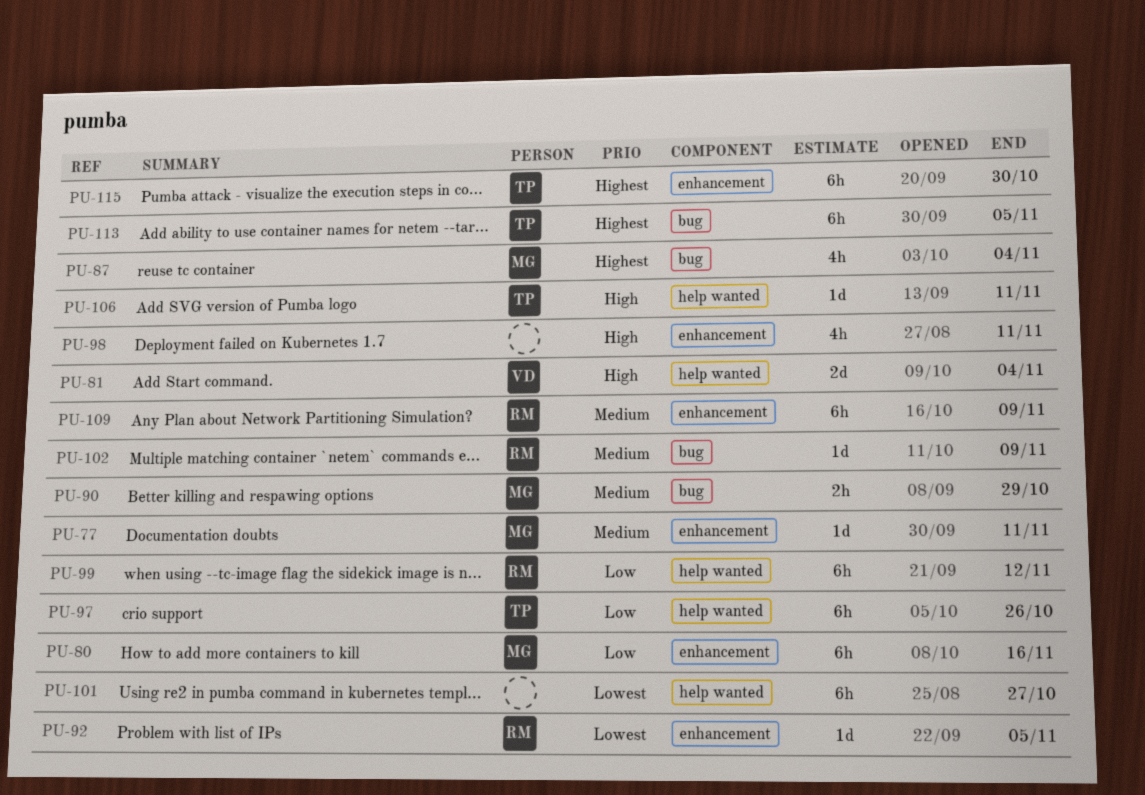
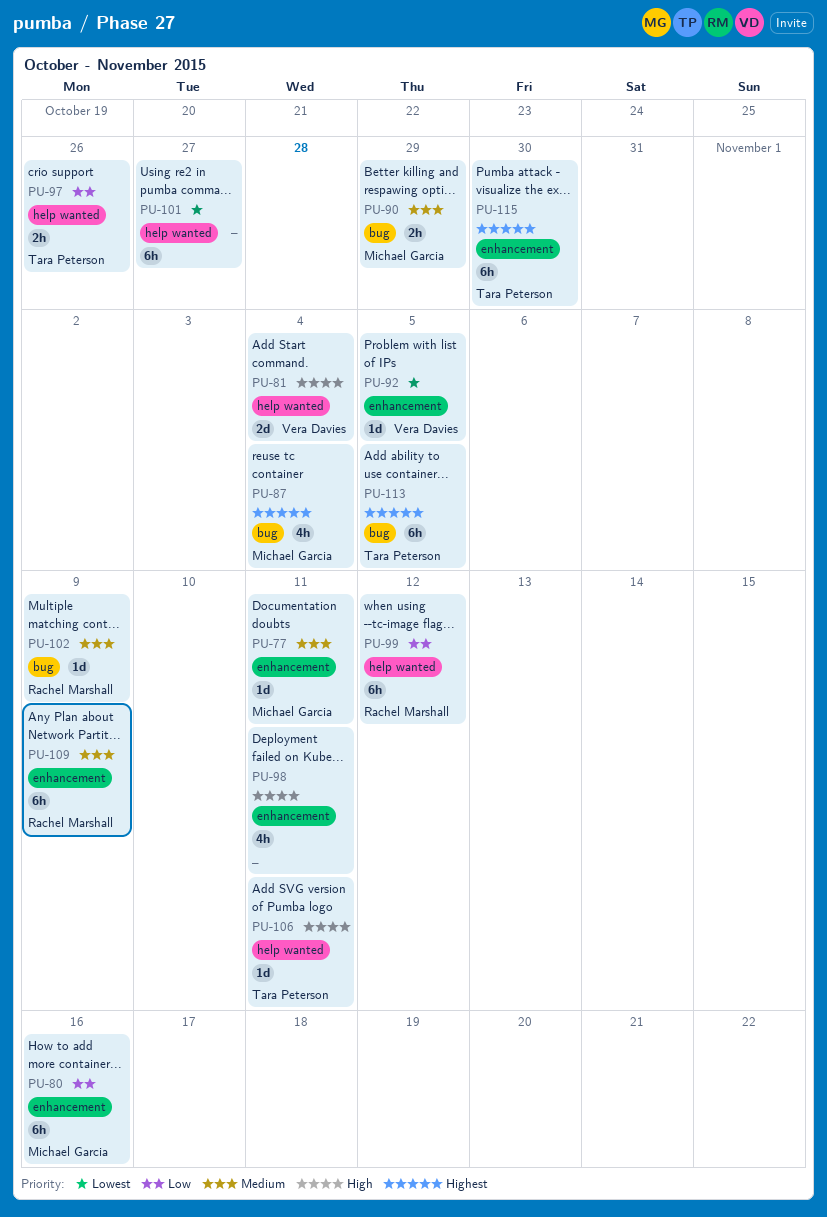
PU-92, owner: Rachel Marshall -> Vera Davies
PU-97, estimate: 6h -> 2h

